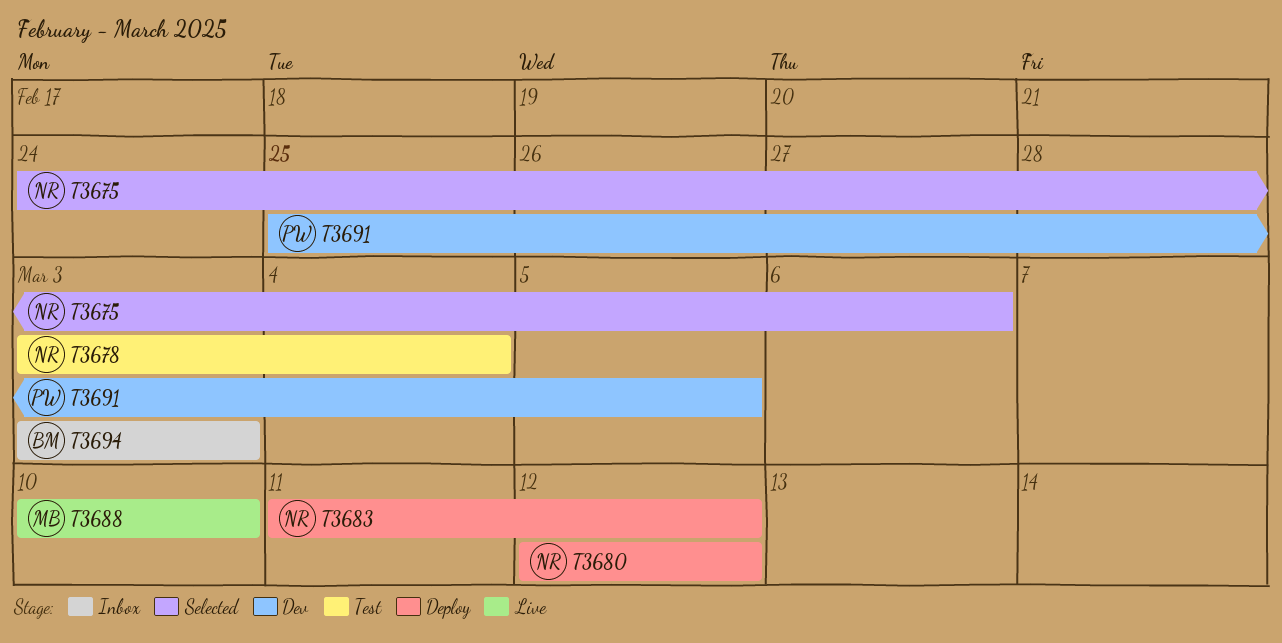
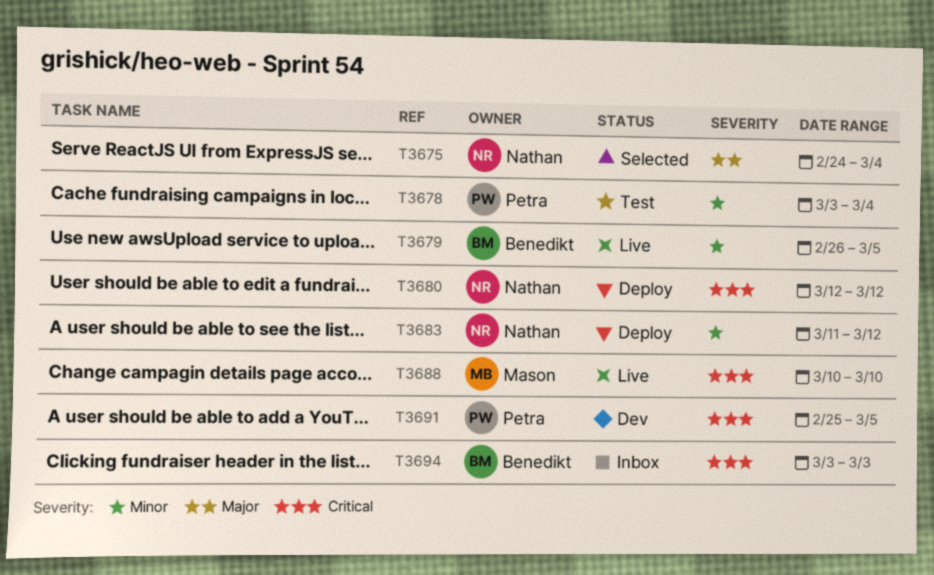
T3675, due: Mar 6 -> Mar 4
T3678, owner: Nathan -> Petra
T3679: none -> present

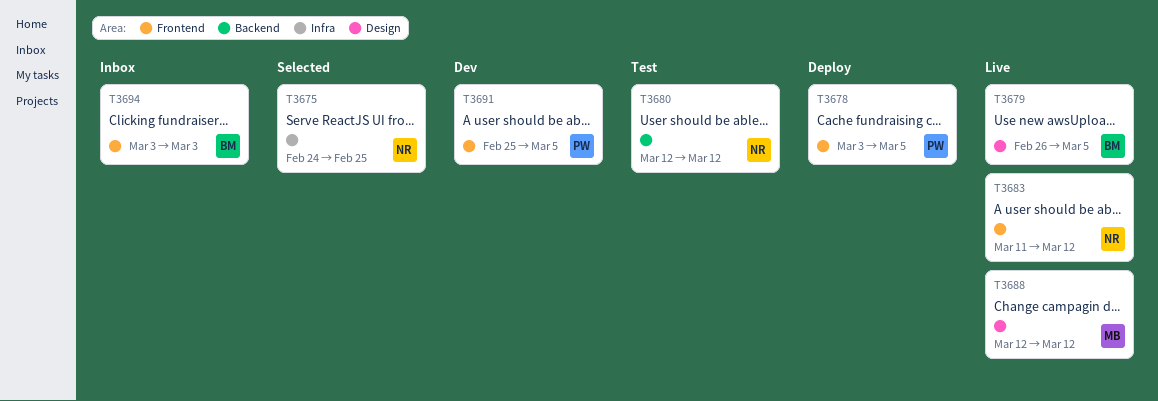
T3675, due: Mar 4 -> Feb 25
T3678, status: Test -> Deploy
T3678, due: Mar 4 -> Mar 5
T3680, status: Deploy -> Test
T3683, status: Deploy -> Live
T3688, start: Mar 10 -> Mar 12
T3688, due: Mar 10 -> Mar 12

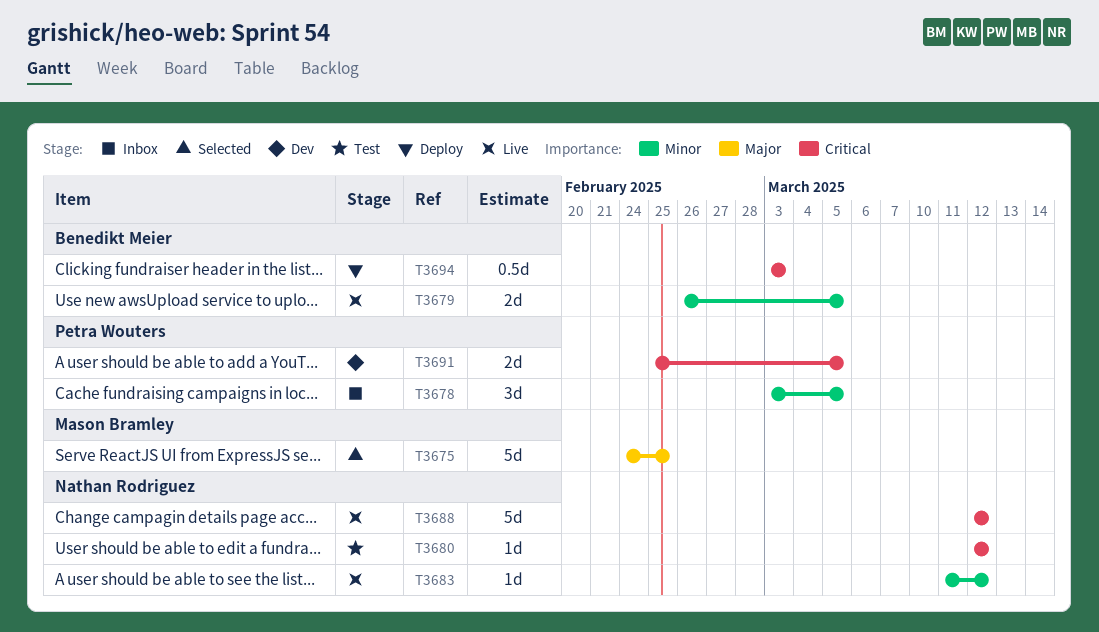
T3675, owner: Nathan Rodriguez -> Mason Bramley
T3678, status: Deploy -> Inbox
T3688, owner: Mason Bramley -> Nathan Rodriguez
T3694, status: Inbox -> Deploy

